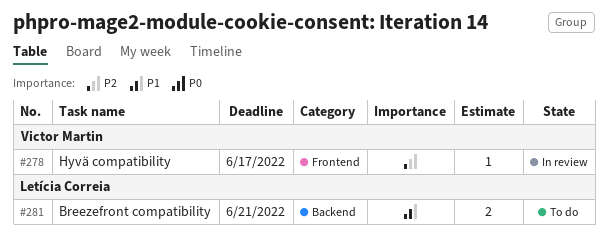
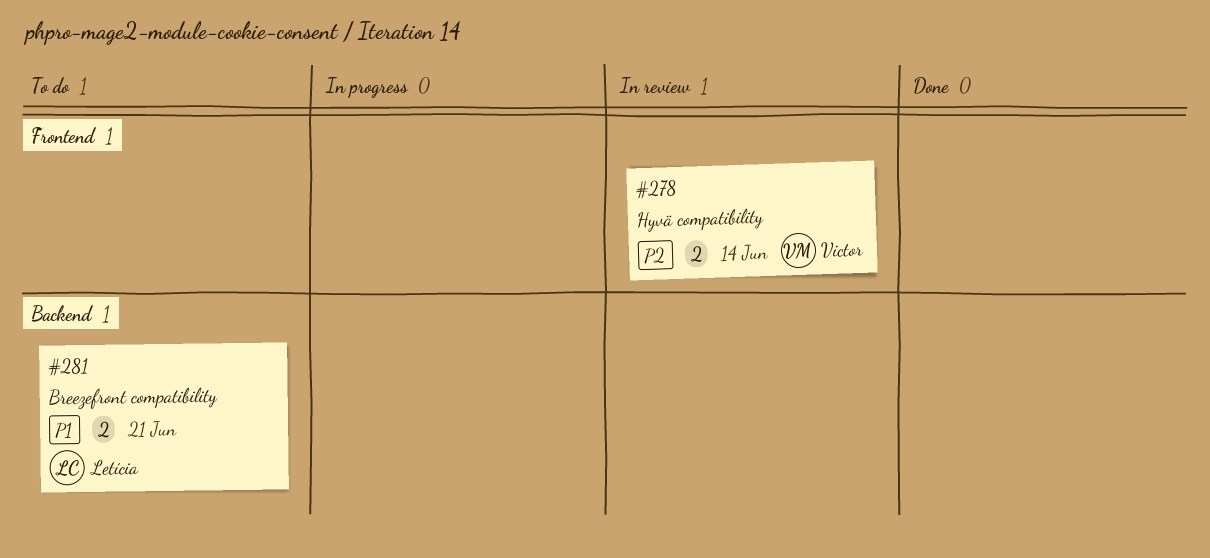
#278, estimate: 1 -> 2
#278, due: Jun 17 -> Jun 14

